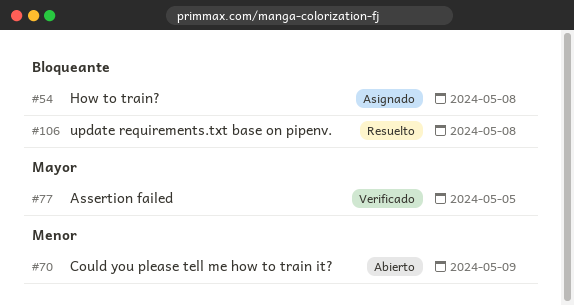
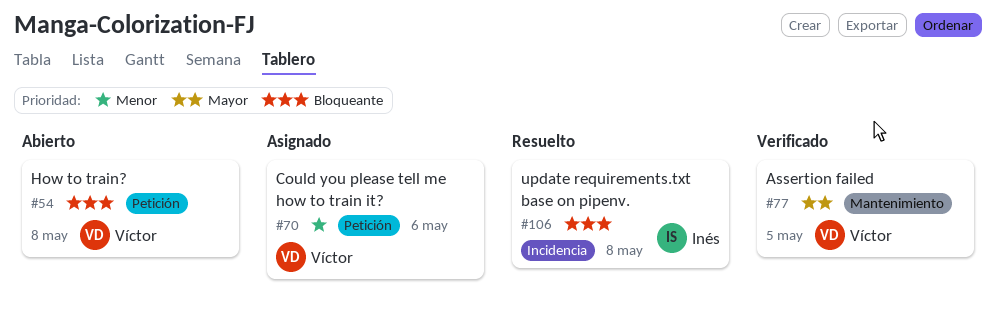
#54, status: Asignado -> Abierto
#70, status: Abierto -> Asignado
#70, due: May 9 -> May 6

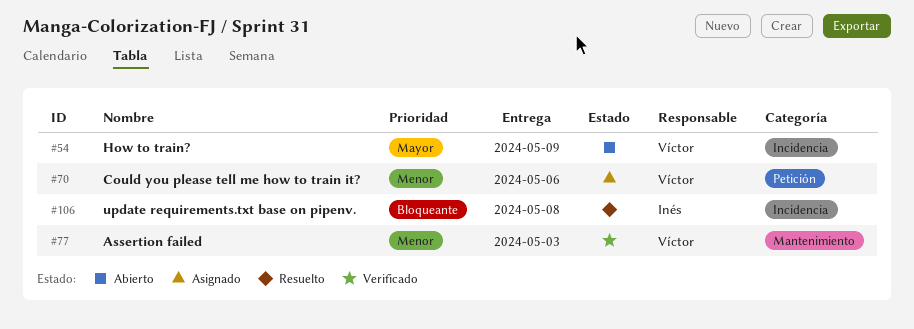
#54, priority: Bloqueante -> Mayor
#54, label: Petición -> Incidencia
#54, due: May 8 -> May 9
#77, priority: Mayor -> Menor
#77, due: May 5 -> May 3

